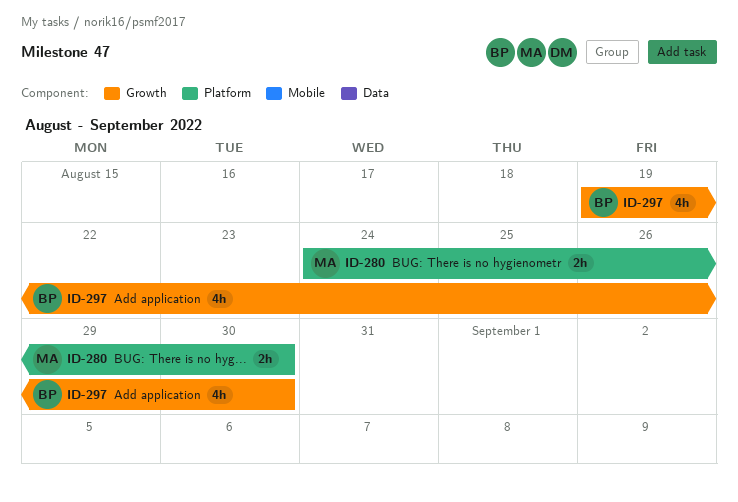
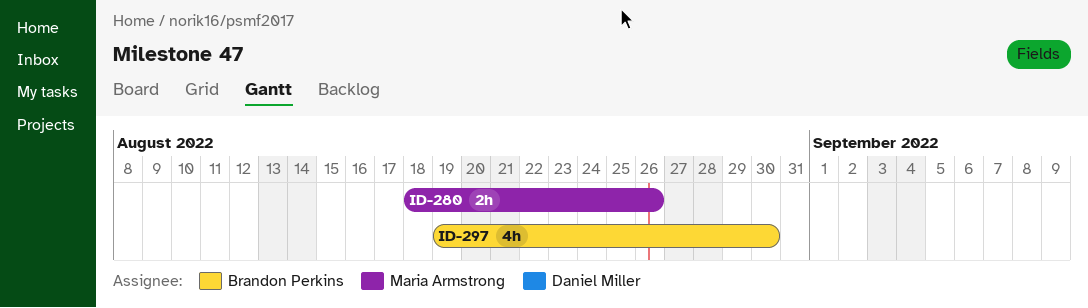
ID-280, start: Aug 24 -> Aug 18
ID-280, due: Aug 30 -> Aug 26

